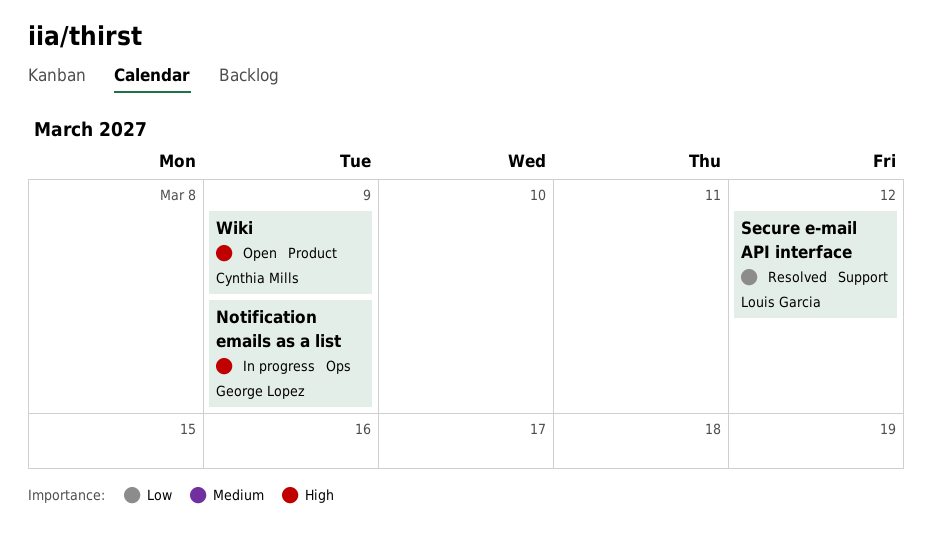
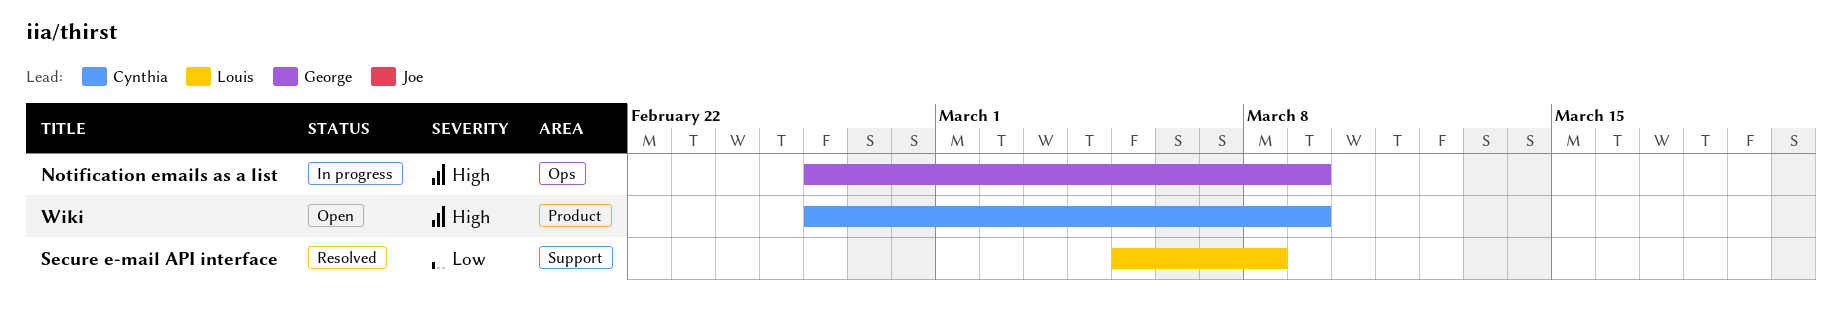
Secure e-mail API interface, due: Mar 12 -> Mar 8

